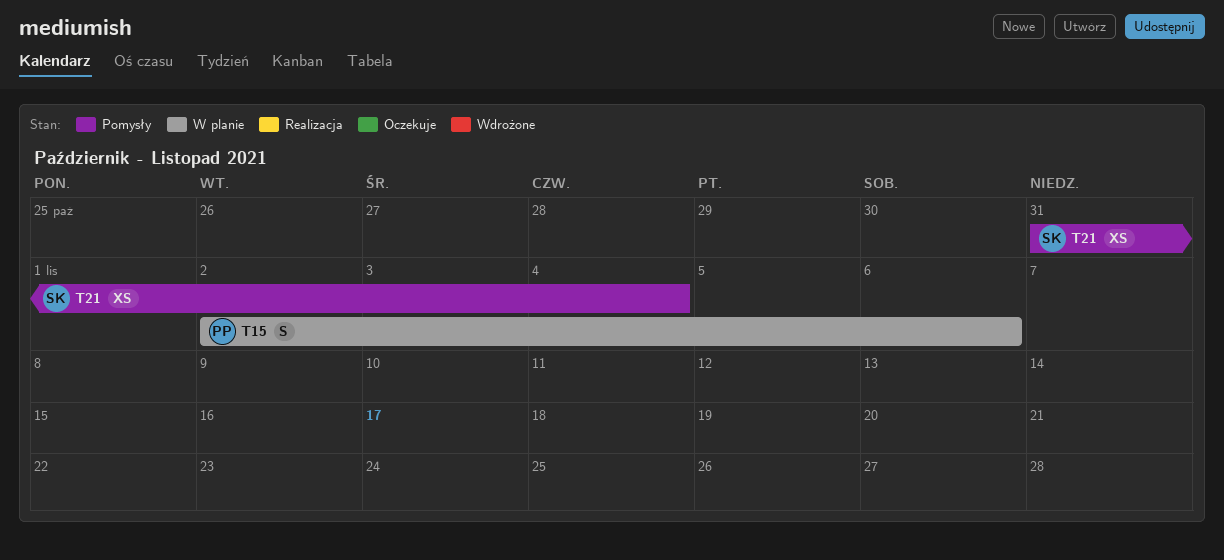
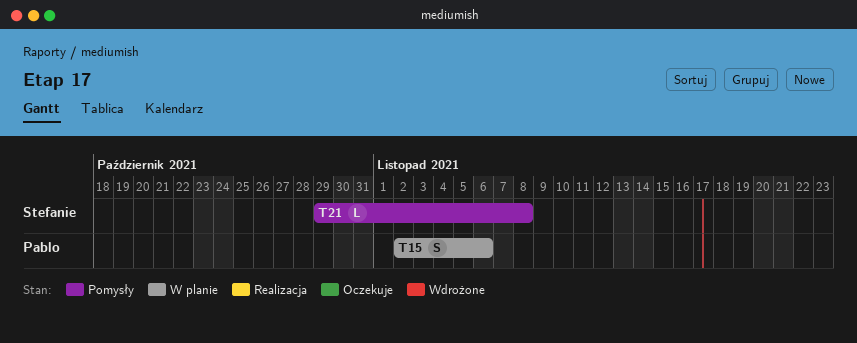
T21, estimate: XS -> L
T21, start: Oct 31 -> Oct 29
T21, due: Nov 4 -> Nov 8

